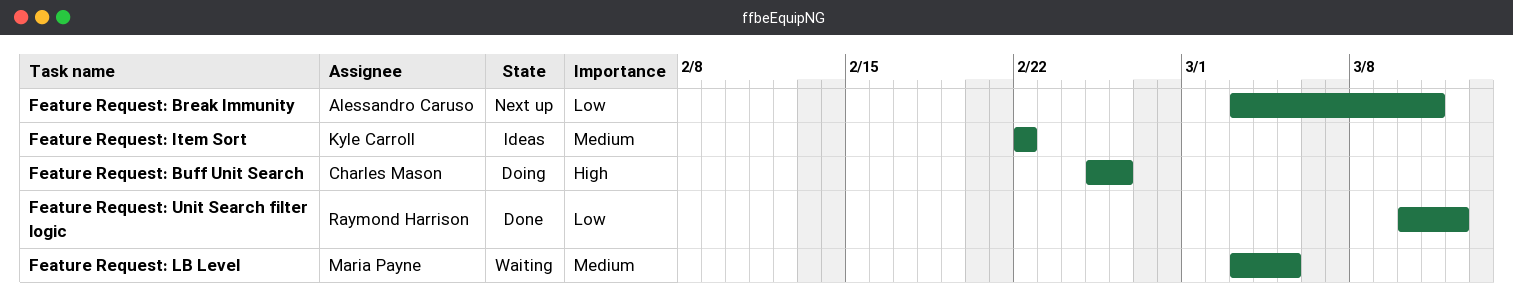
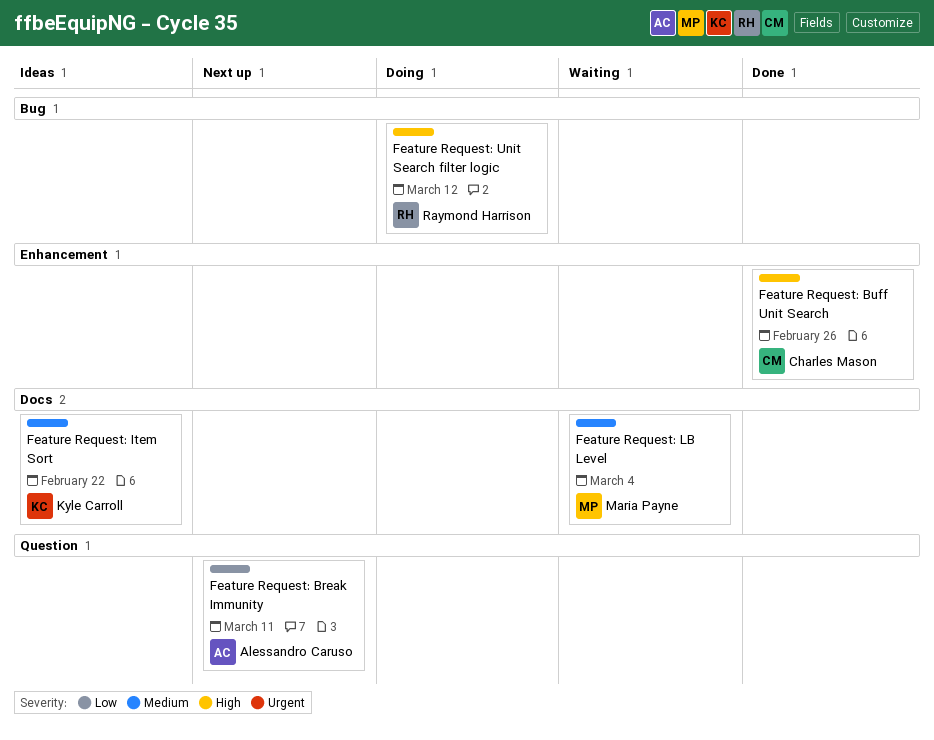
Feature Request: Buff Unit Search, status: Doing -> Done
Feature Request: LB Level, due: Mar 5 -> Mar 4
Feature Request: Unit Search filter logic, status: Done -> Doing
Feature Request: Unit Search filter logic, priority: Low -> High

